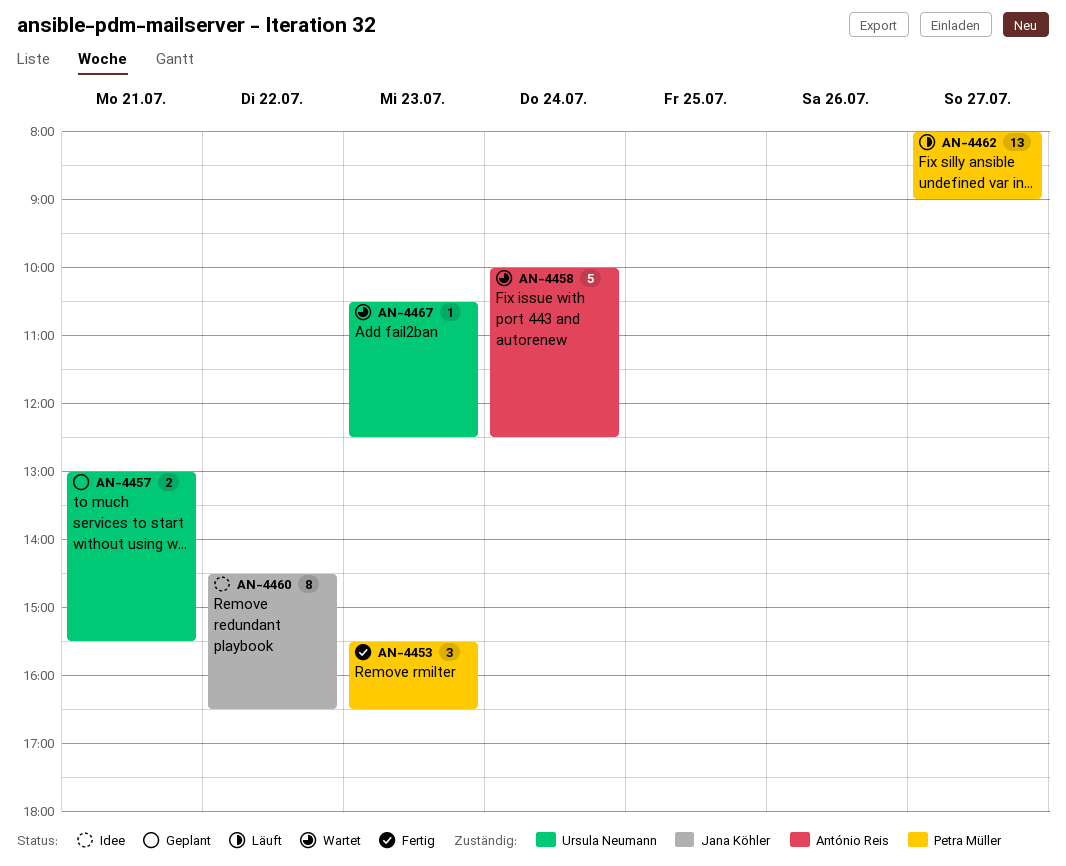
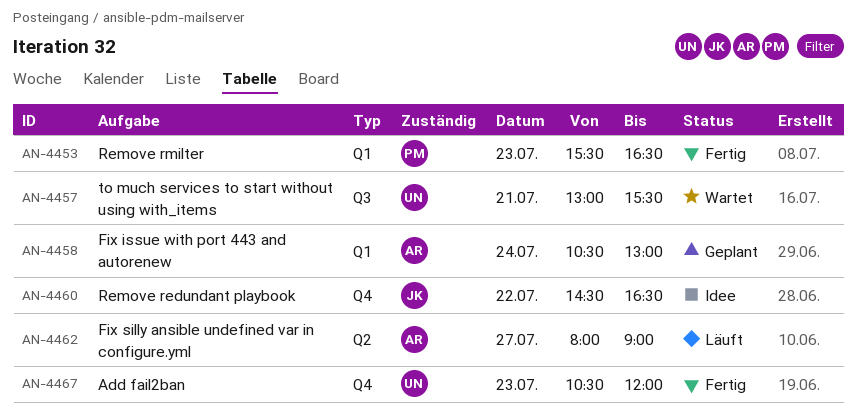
AN-4457, status: Geplant -> Wartet
AN-4458, status: Wartet -> Geplant
AN-4458, begins: 10:00 -> 10:30
AN-4458, ends: 12:30 -> 13:00
AN-4462, owner: Petra Müller -> António Reis
AN-4467, status: Wartet -> Fertig
AN-4467, ends: 12:30 -> 12:00

